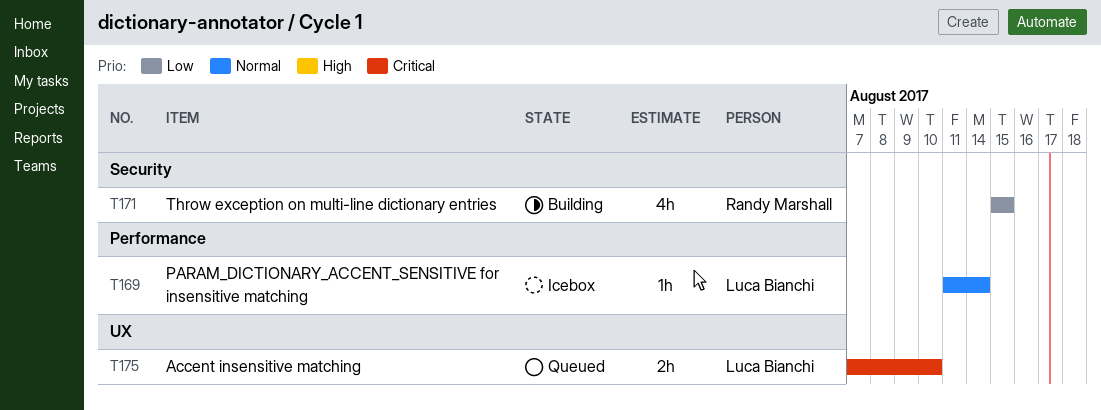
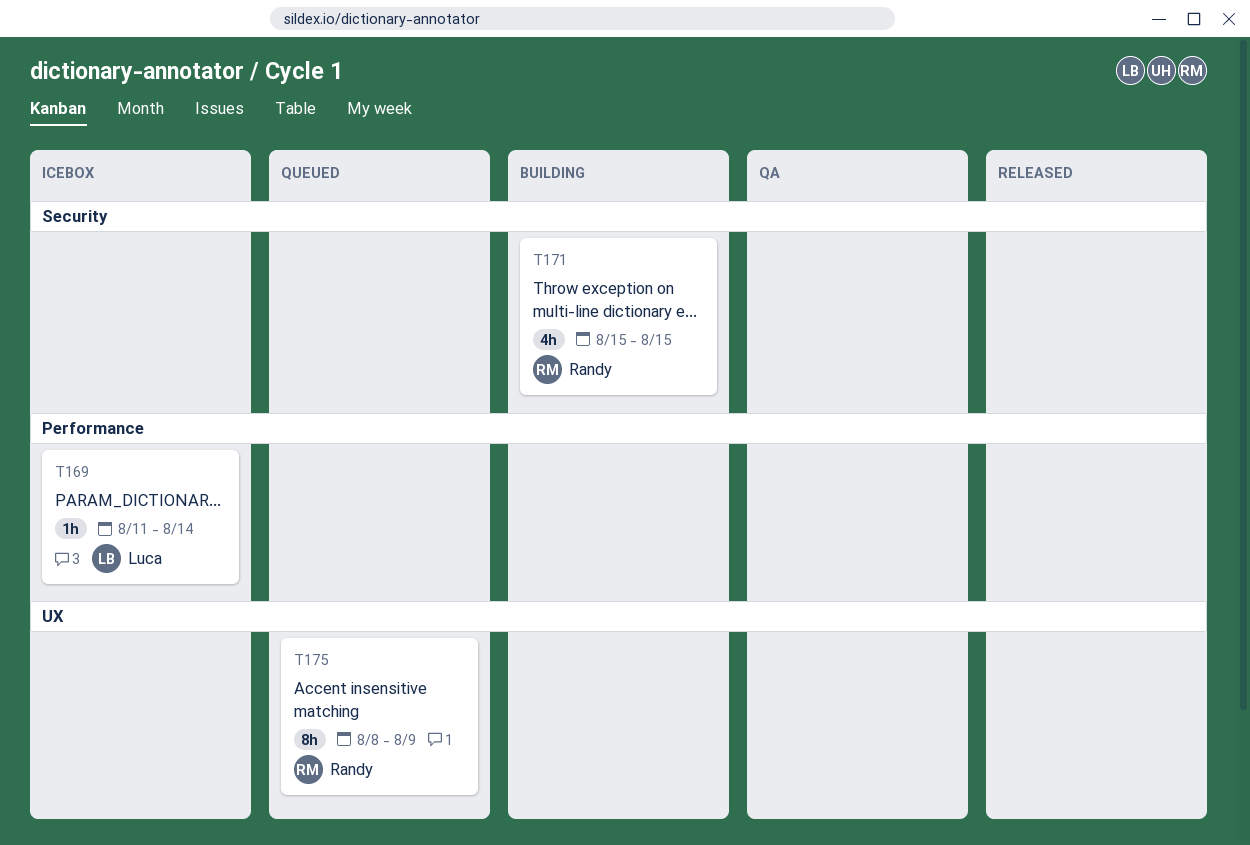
T175, owner: Luca Bianchi -> Randy Marshall
T175, estimate: 2h -> 8h
T175, start: Aug 7 -> Aug 8
T175, due: Aug 10 -> Aug 9

